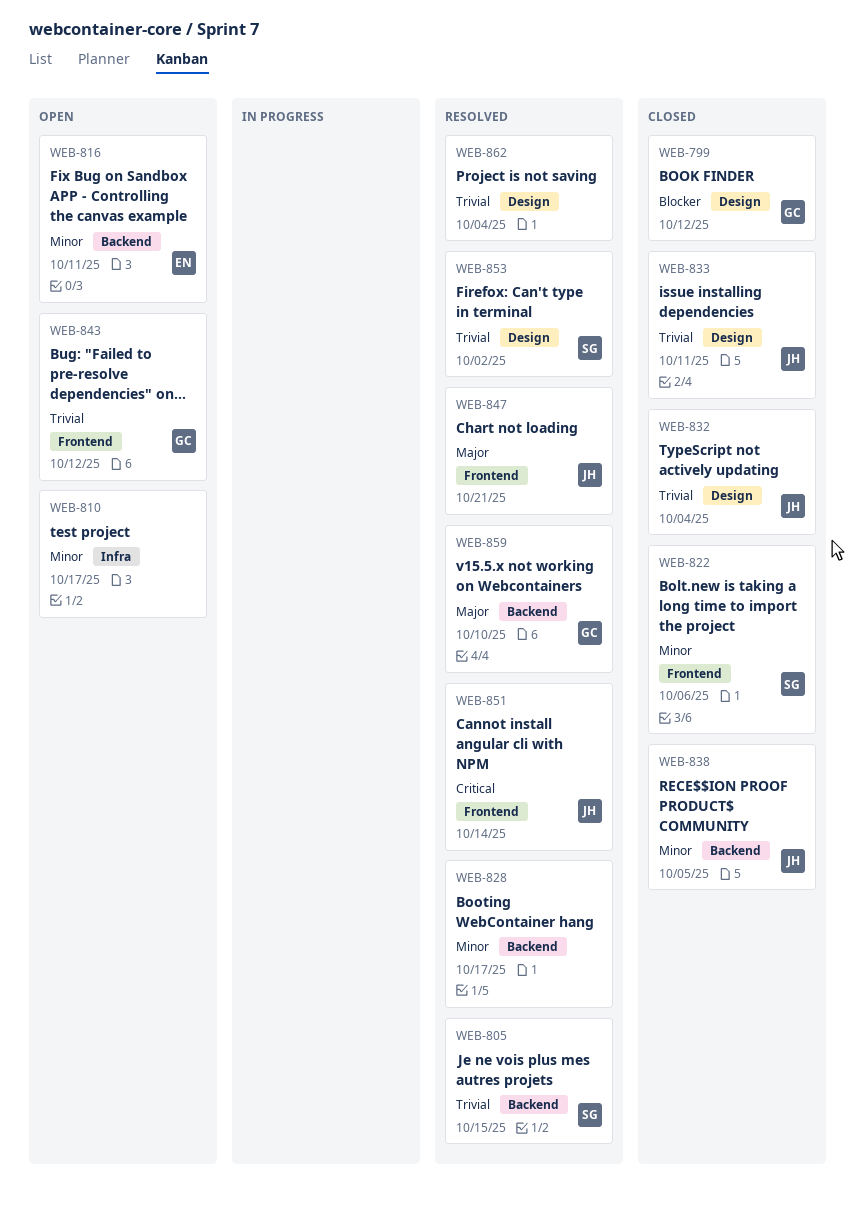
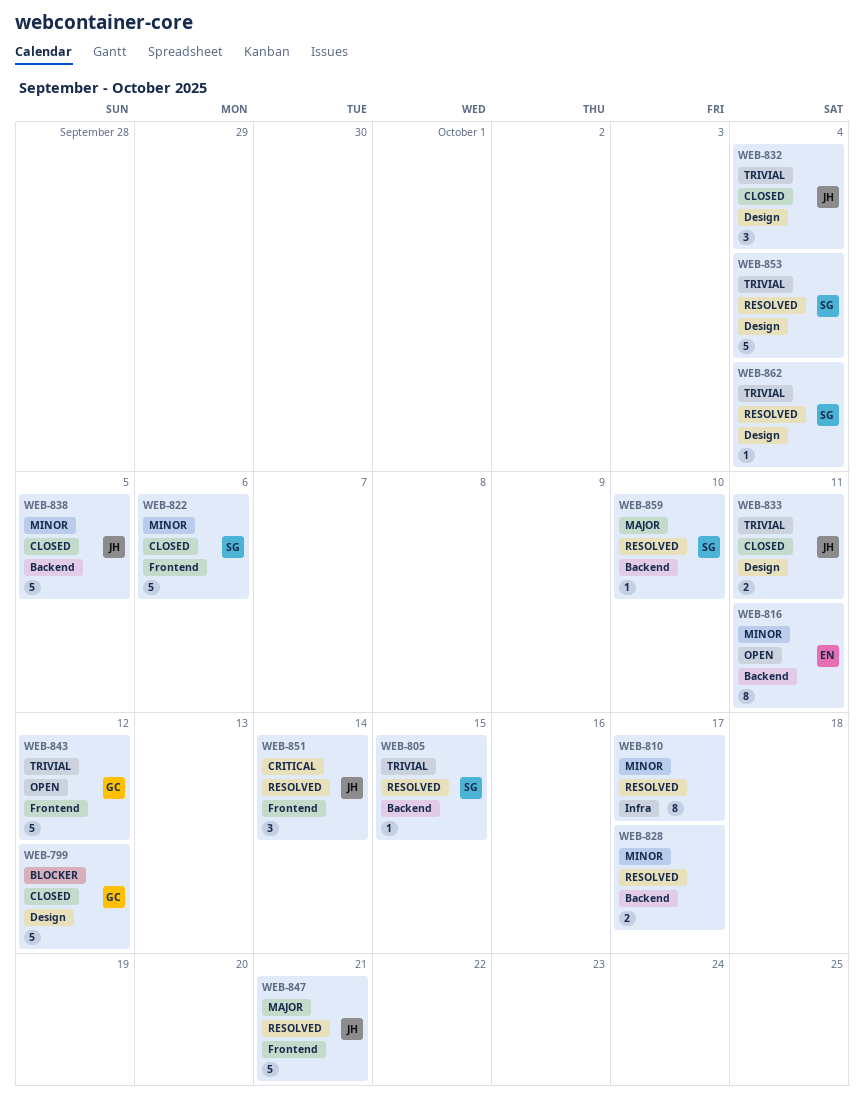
WEB-810, status: Open -> Resolved
WEB-853, due: Oct 2 -> Oct 4
WEB-859, owner: GC -> SG
WEB-862, owner: none -> SG

